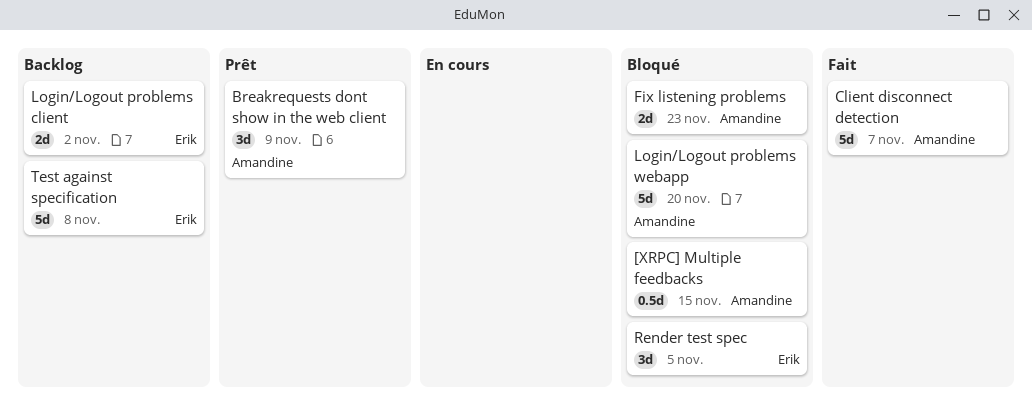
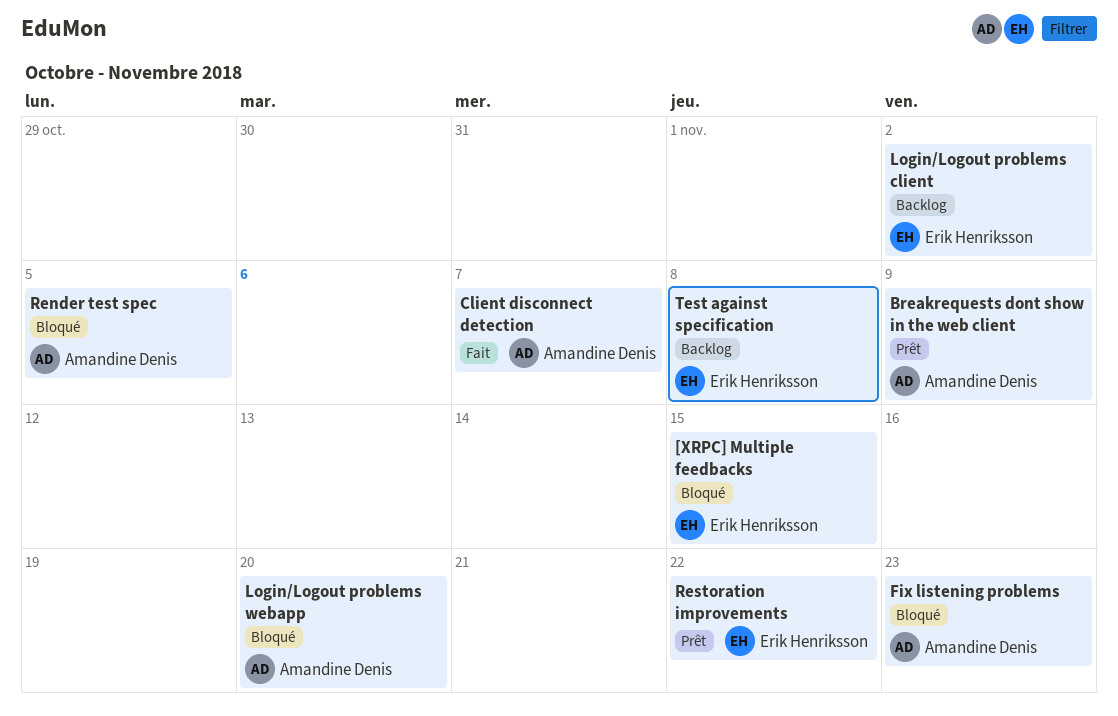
[XRPC] Multiple feedbacks, owner: Amandine Denis -> Erik Henriksson
Render test spec, owner: Erik Henriksson -> Amandine Denis
Restoration improvements: none -> present

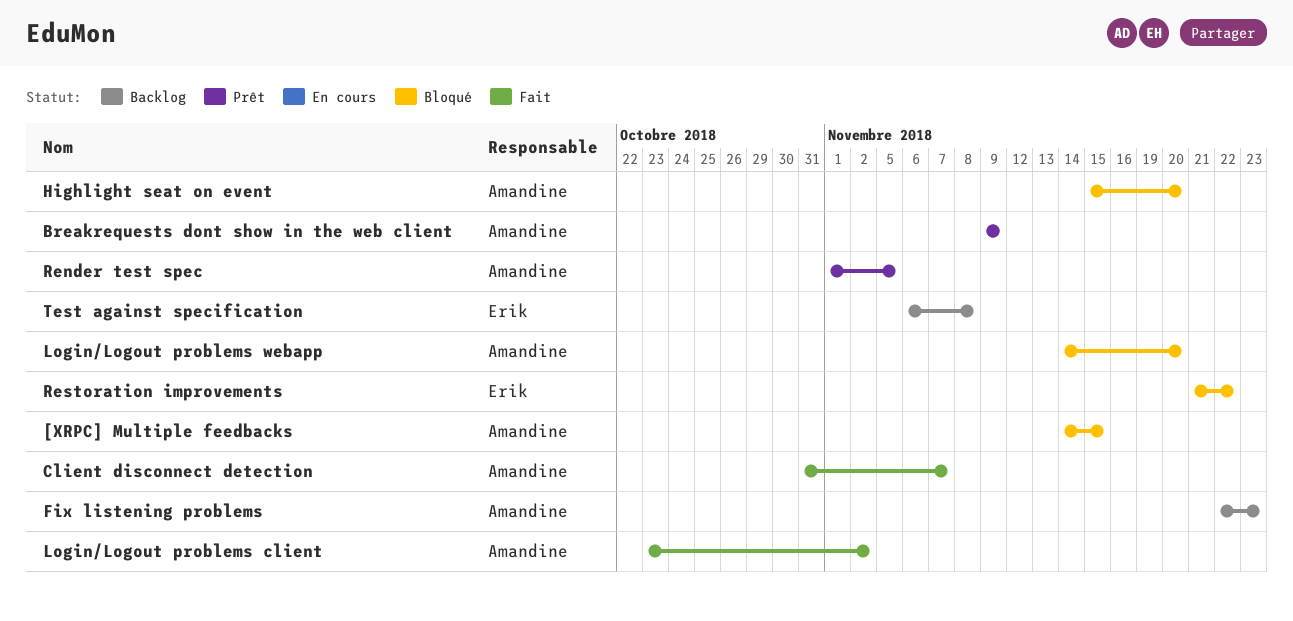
[XRPC] Multiple feedbacks, owner: Erik Henriksson -> Amandine Denis
Fix listening problems, status: Bloqué -> Backlog
Highlight seat on event: none -> present
Login/Logout problems client, status: Backlog -> Fait
Login/Logout problems client, owner: Erik Henriksson -> Amandine Denis
Render test spec, status: Bloqué -> Prêt
Restoration improvements, status: Prêt -> Bloqué

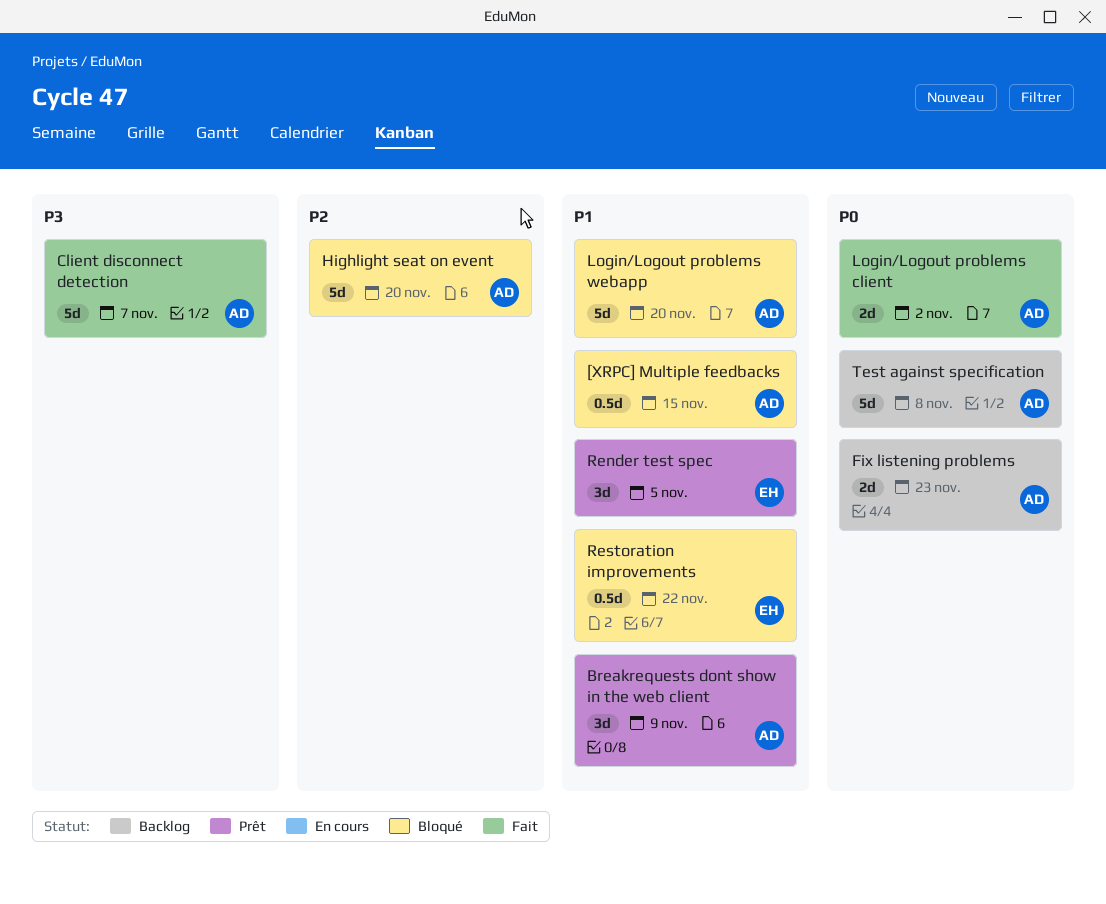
Render test spec, owner: Amandine -> Erik
Test against specification, owner: Erik -> Amandine

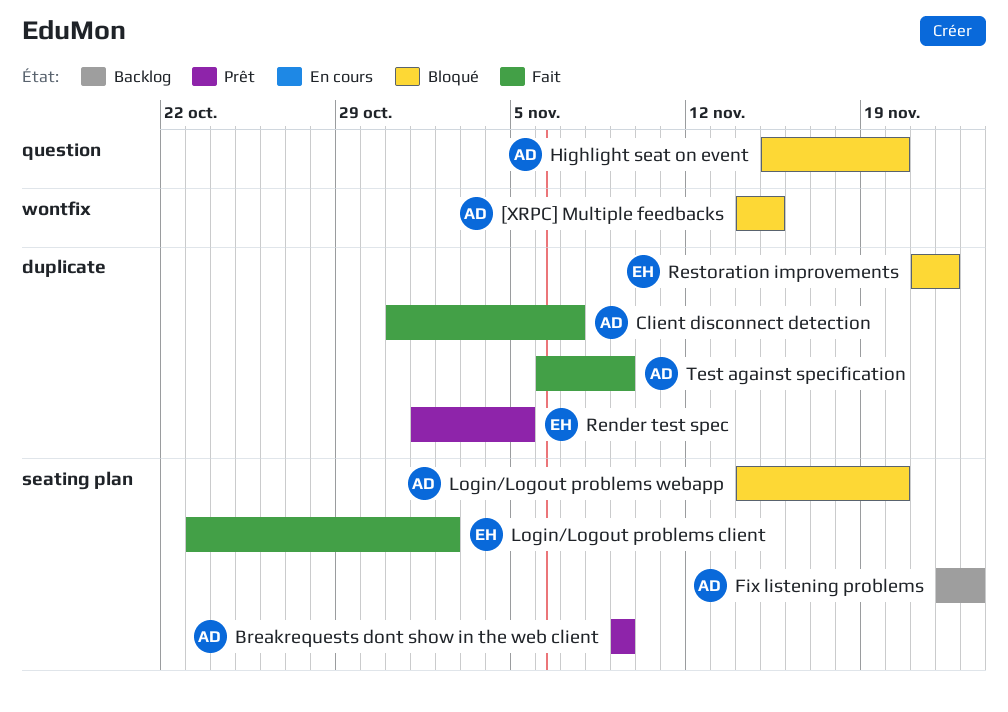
Login/Logout problems client, owner: AD -> EH
Test against specification, status: Backlog -> Fait
Test against specification, due: Nov 8 -> Nov 9

